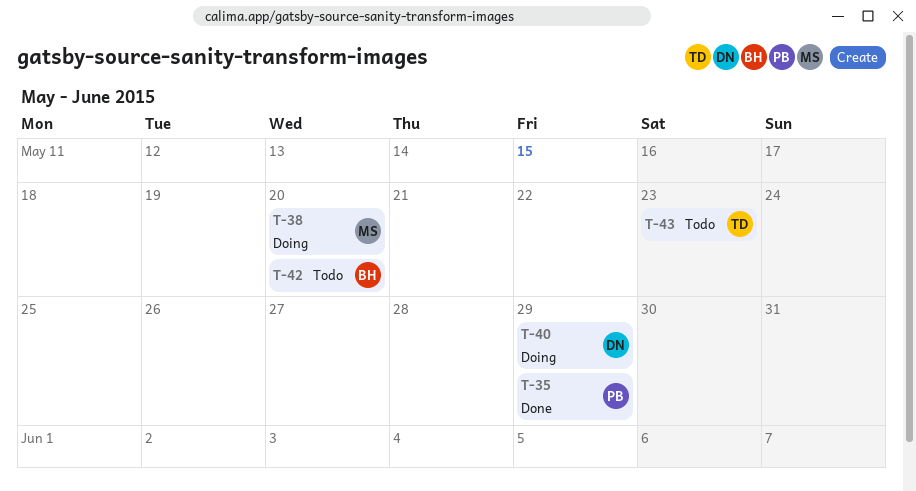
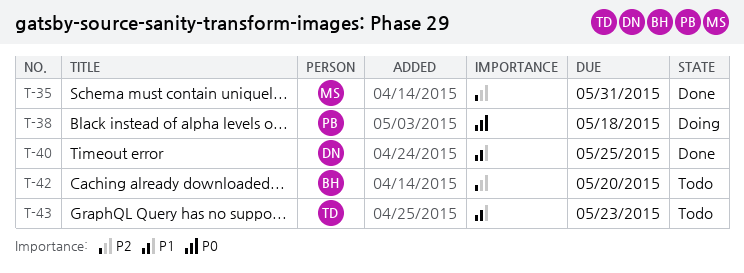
T-35, owner: PB -> MS
T-35, due: May 29 -> May 31
T-38, owner: MS -> PB
T-38, due: May 20 -> May 18
T-40, status: Doing -> Done
T-40, due: May 29 -> May 25

